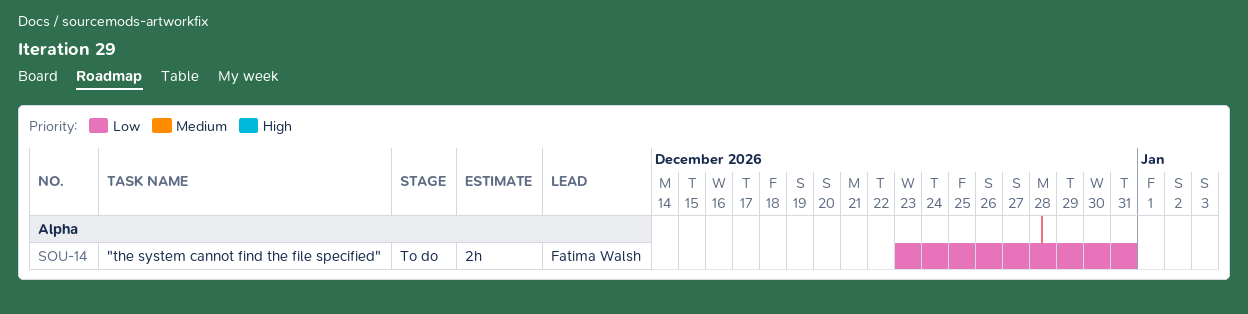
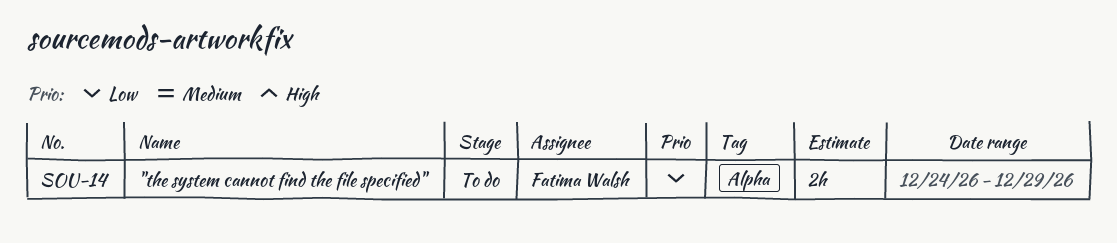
SOU-14, start: Dec 23 -> Dec 24
SOU-14, due: Dec 31 -> Dec 29

